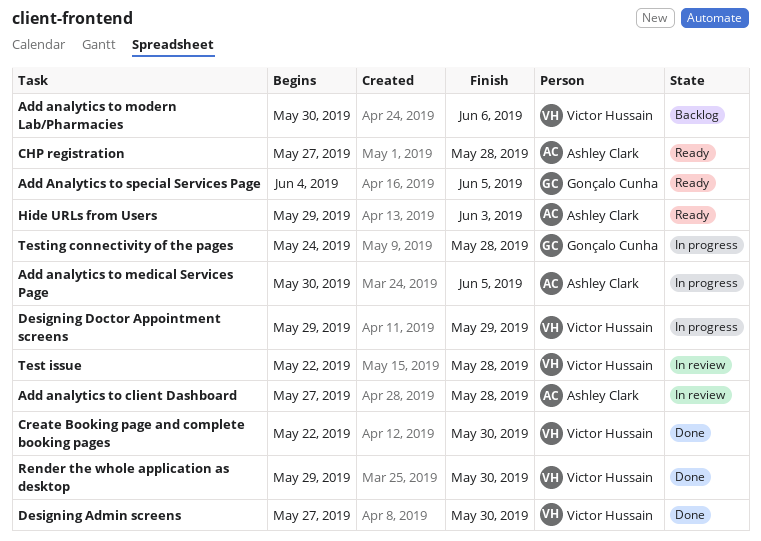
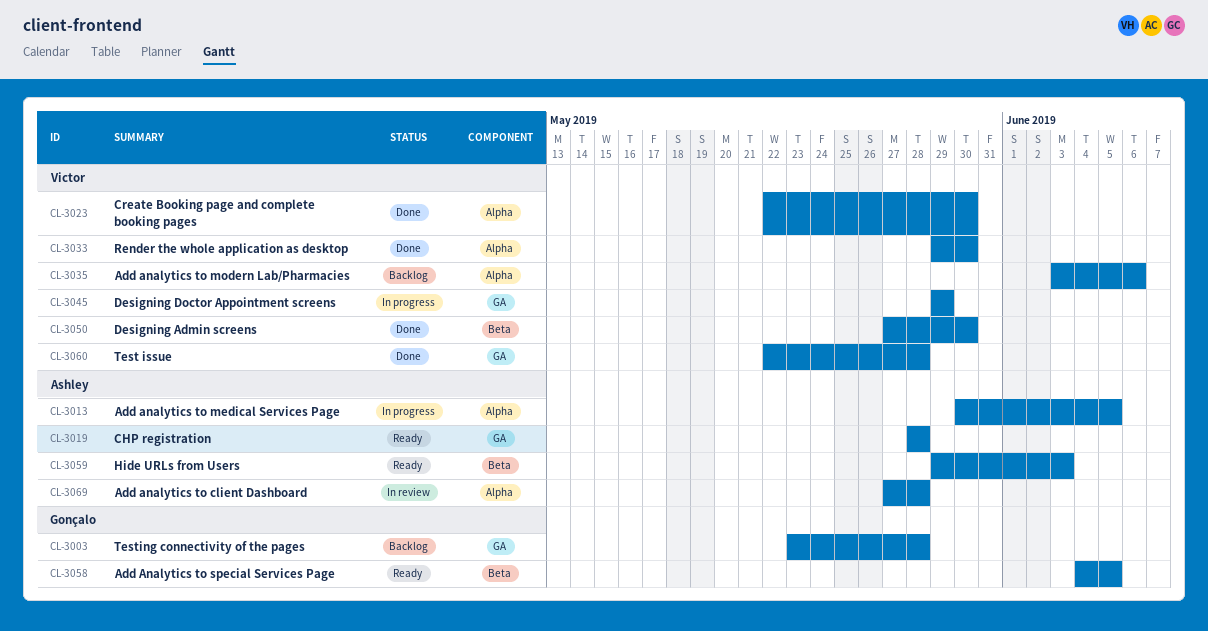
Add analytics to modern Lab/Pharmacies, start: May 30 -> Jun 3
CHP registration, start: May 27 -> May 28
Test issue, status: In review -> Done
Testing connectivity of the pages, status: In progress -> Backlog
Testing connectivity of the pages, start: May 24 -> May 23

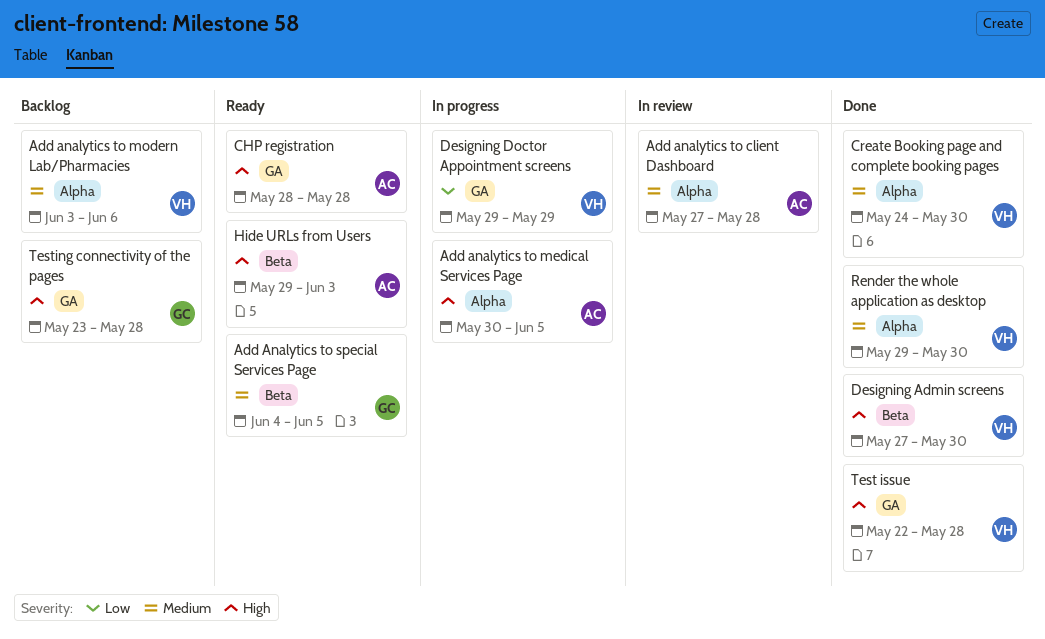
Create Booking page and complete booking pages, start: May 22 -> May 24

